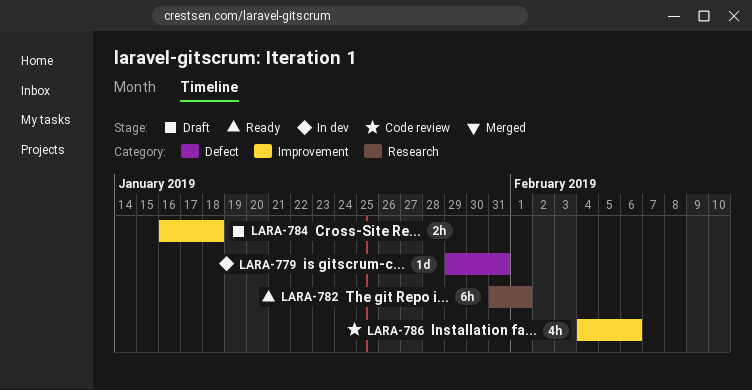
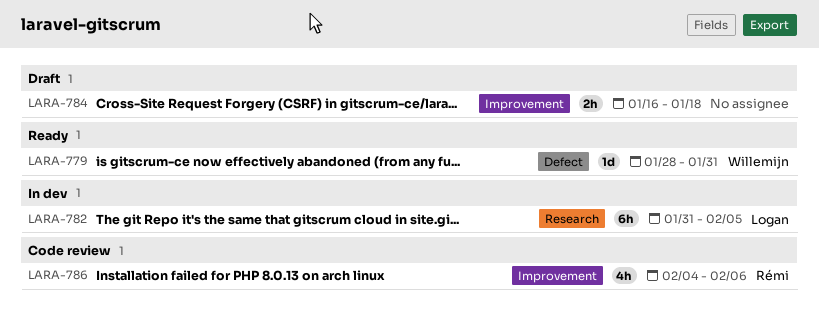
LARA-779, status: In dev -> Ready
LARA-779, start: Jan 29 -> Jan 28
LARA-782, status: Ready -> In dev
LARA-782, due: Feb 1 -> Feb 5

